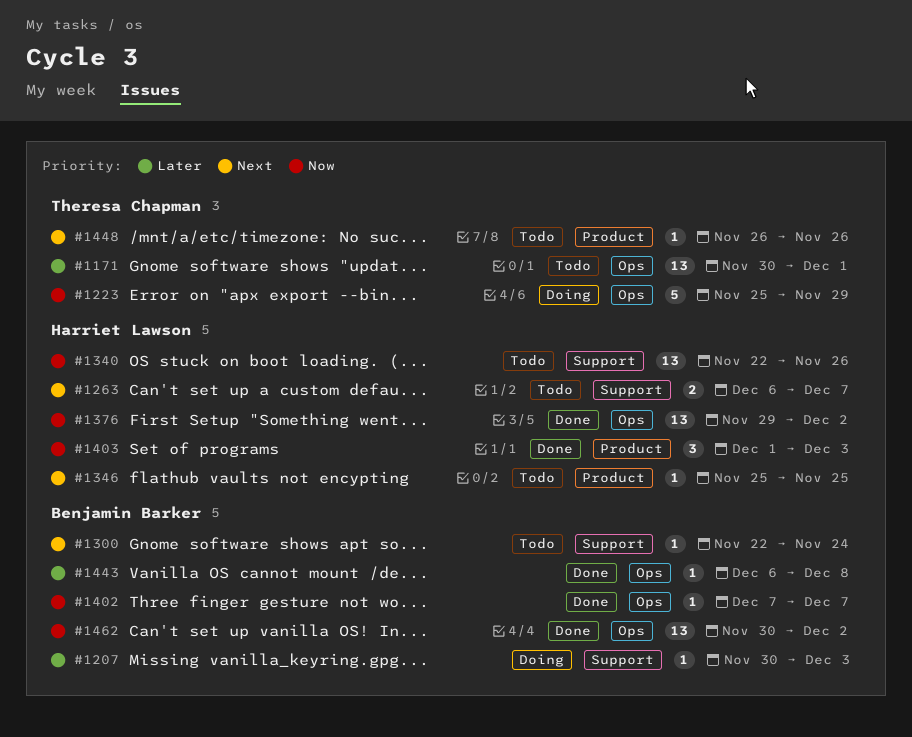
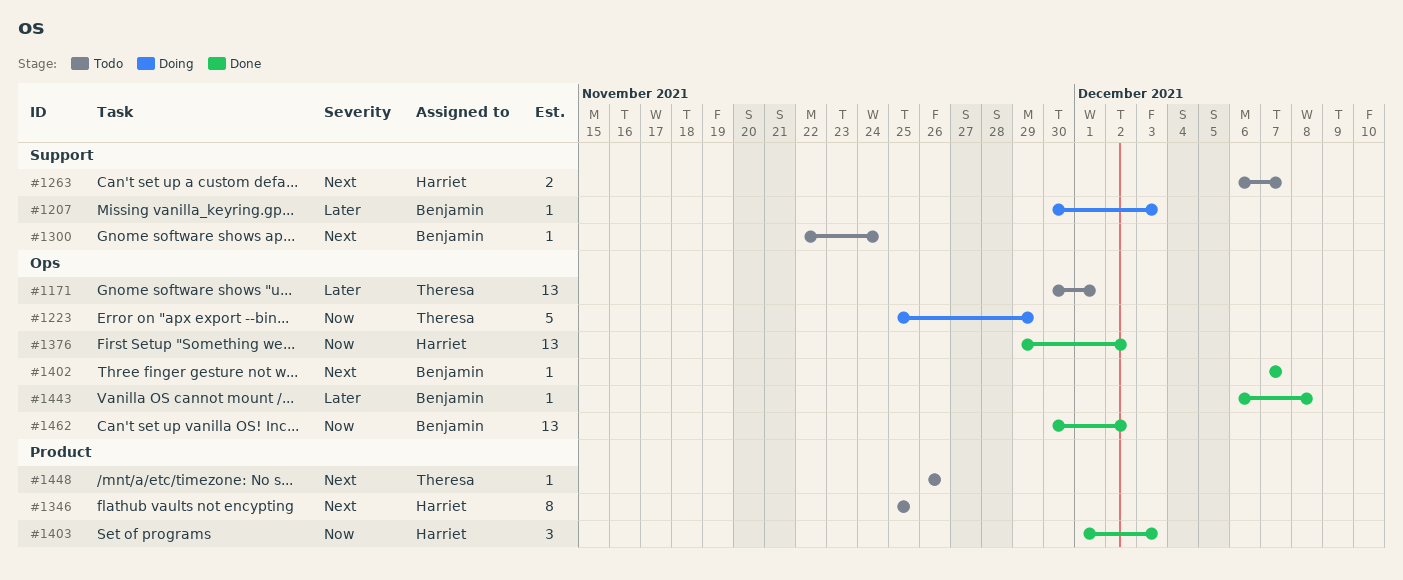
#1340: present -> none
#1346, estimate: 1 -> 8
#1402, priority: Now -> Next

